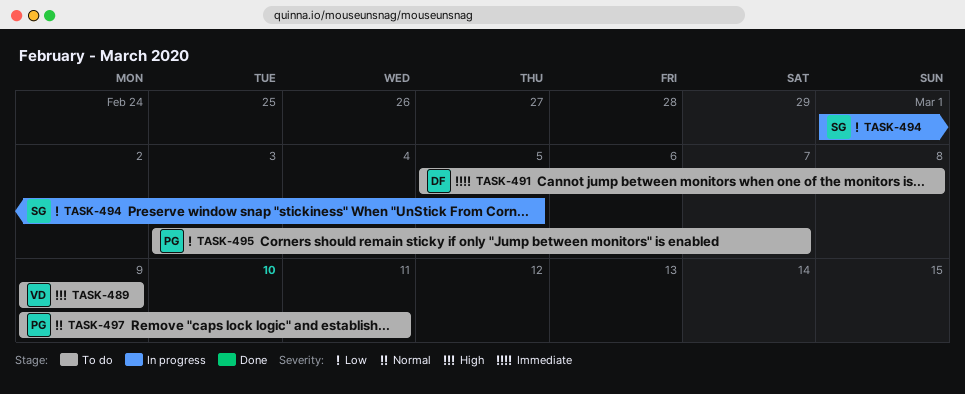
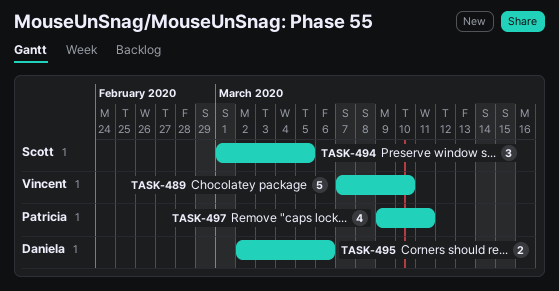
TASK-489, start: Mar 9 -> Mar 7
TASK-489, due: Mar 9 -> Mar 10
TASK-491: present -> none
TASK-495, owner: Patricia -> Daniela
TASK-495, start: Mar 3 -> Mar 2
TASK-495, due: Mar 7 -> Mar 6

